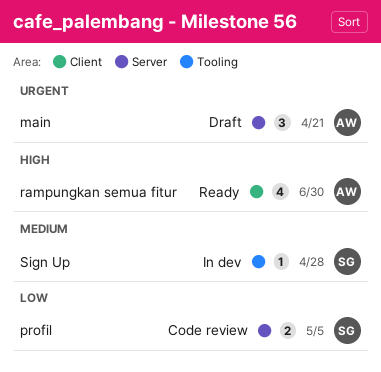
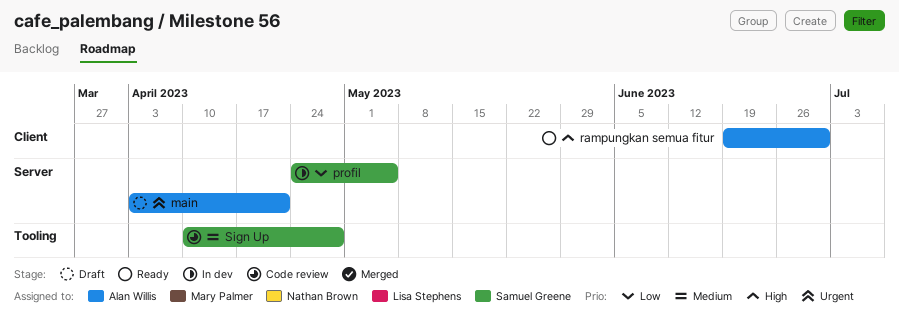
profil, status: Code review -> In dev
Sign Up, status: In dev -> Code review

